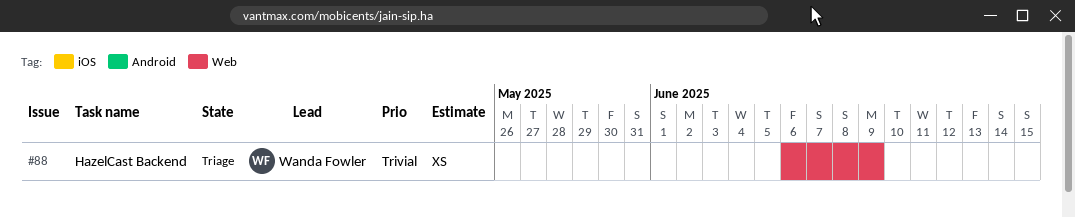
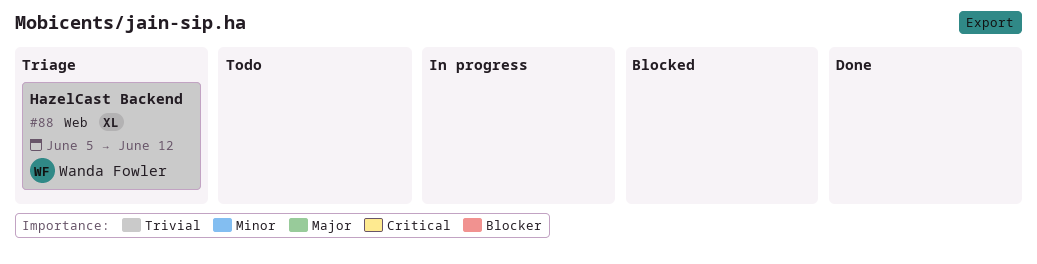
#88, estimate: XS -> XL
#88, start: Jun 6 -> Jun 5
#88, due: Jun 9 -> Jun 12

